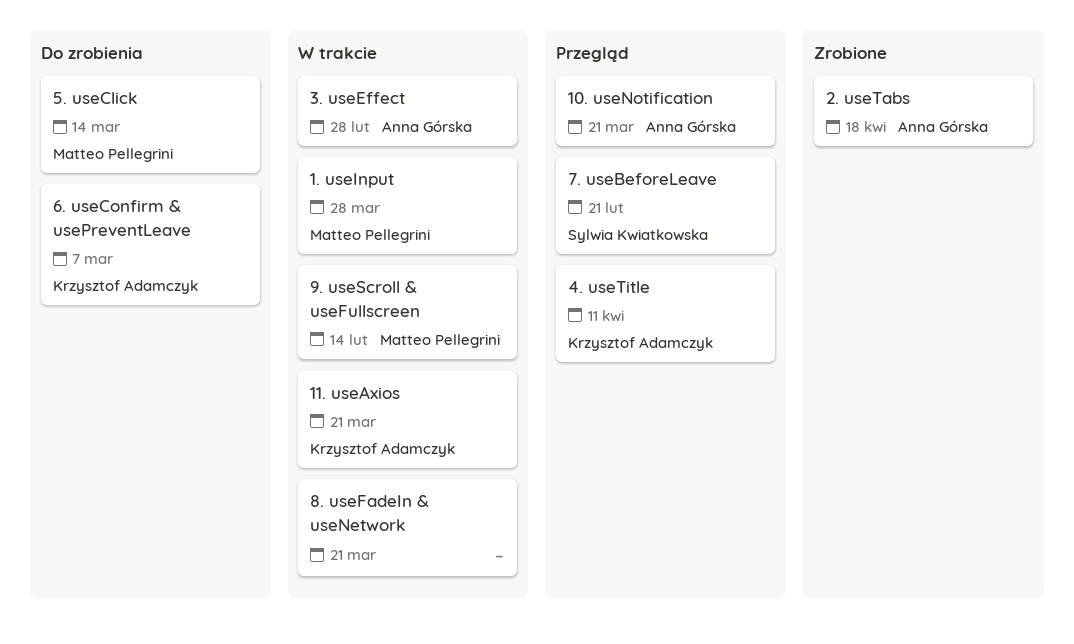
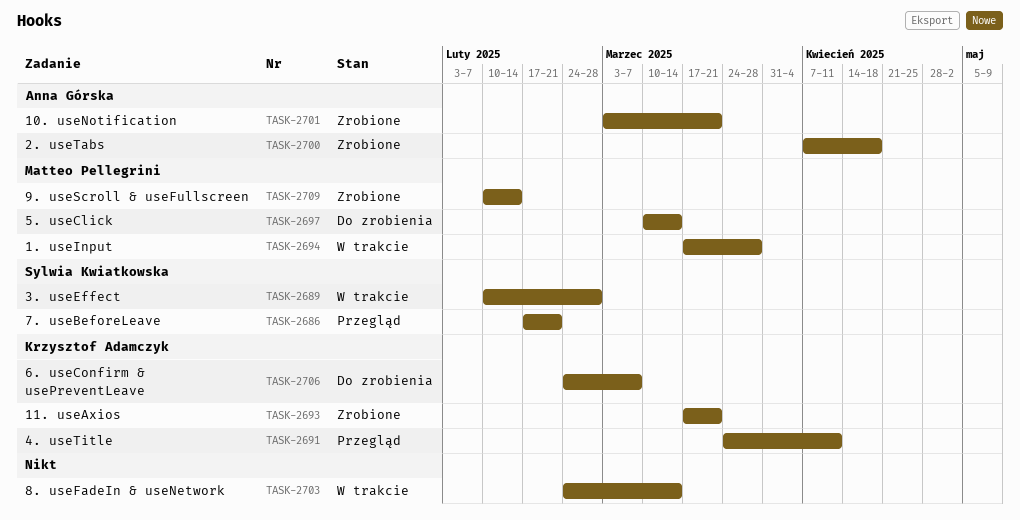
10. useNotification, status: Przegląd -> Zrobione
11. useAxios, status: W trakcie -> Zrobione
3. useEffect, owner: Anna Górska -> Sylwia Kwiatkowska
8. useFadeIn & useNetwork, due: Mar 21 -> Mar 14
9. useScroll & useFullscreen, status: W trakcie -> Zrobione

